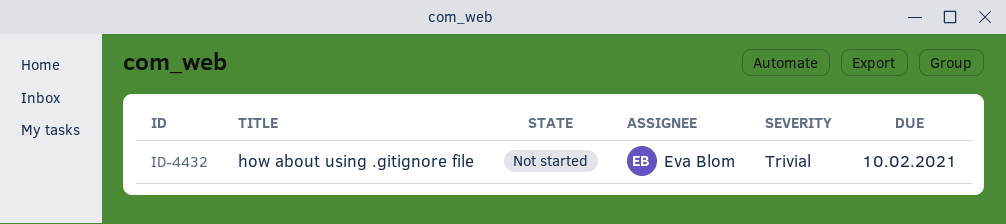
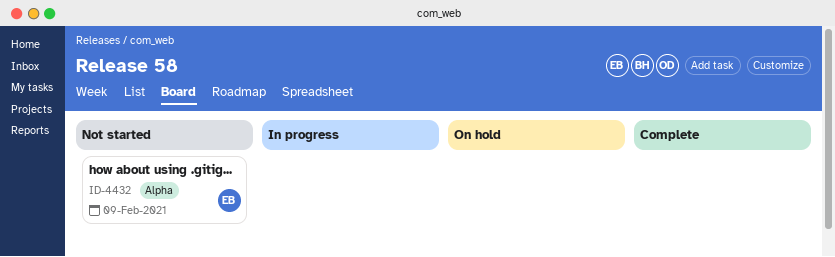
ID-4432, due: Feb 10 -> Feb 9

